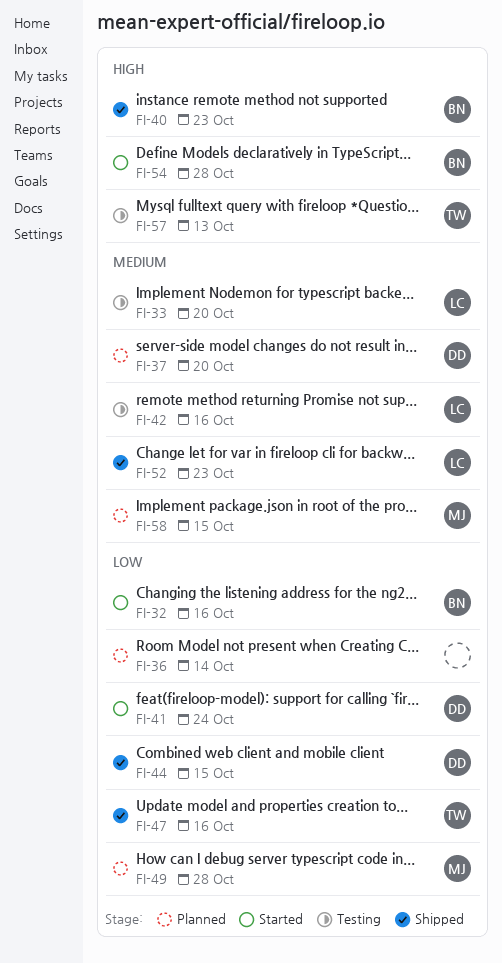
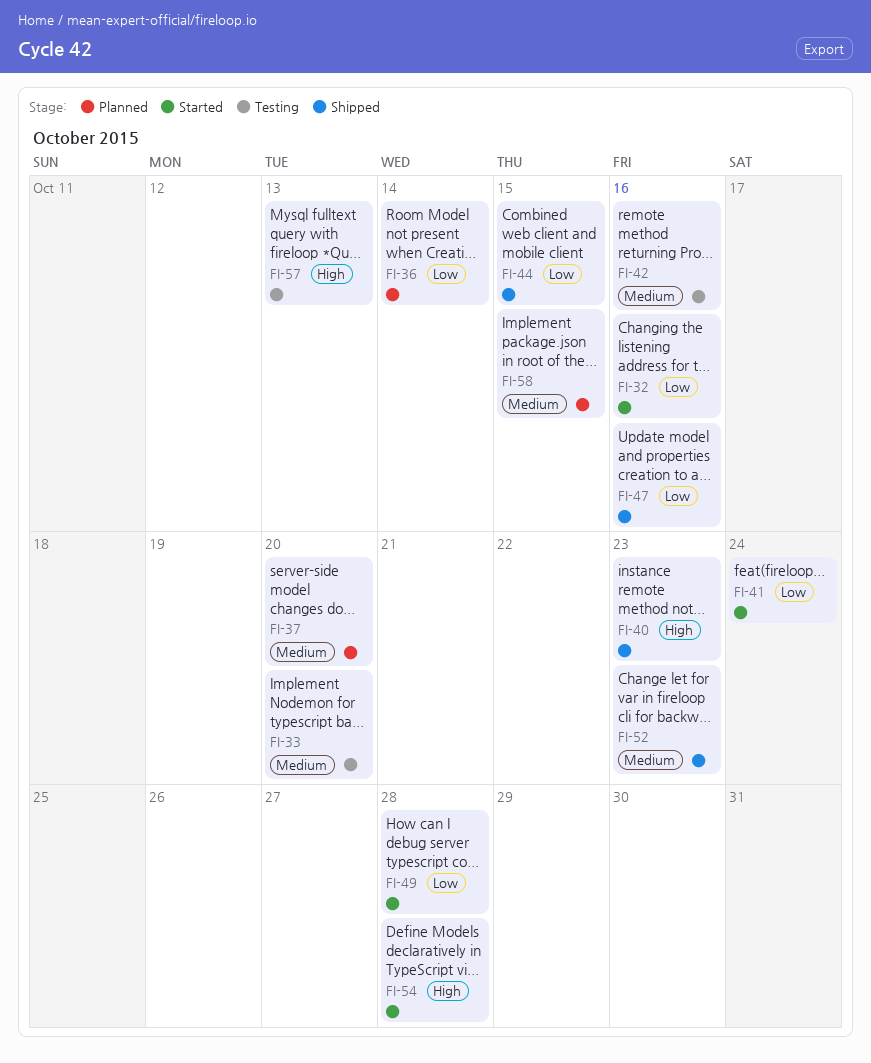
FI-49, status: Planned -> Started

